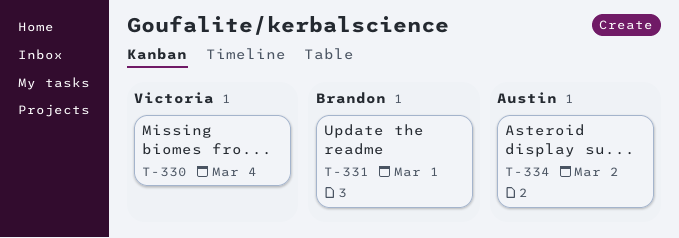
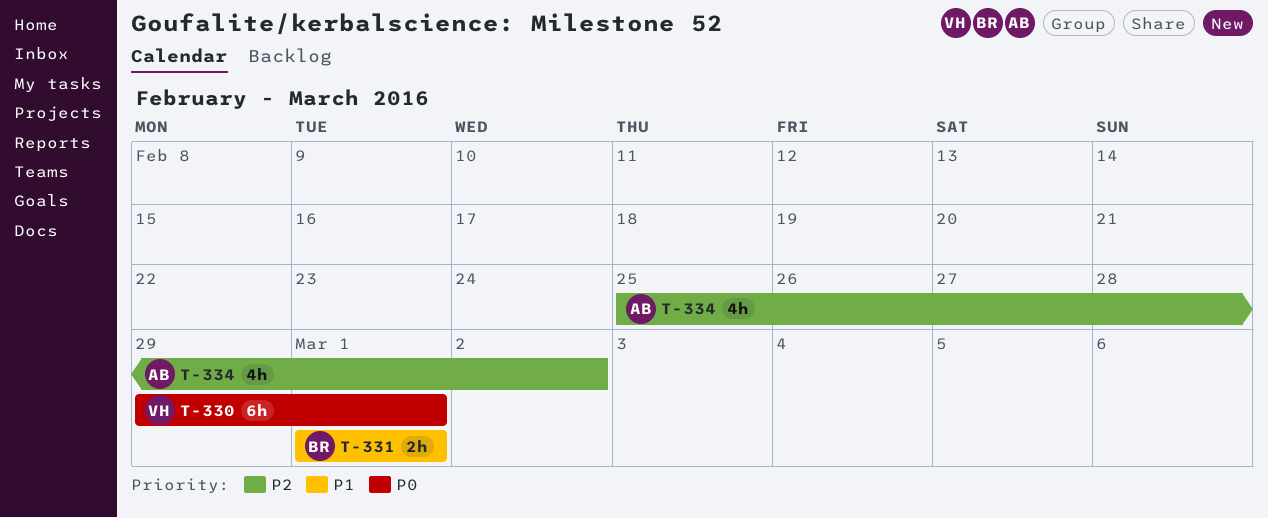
T-330, due: Mar 4 -> Mar 1

